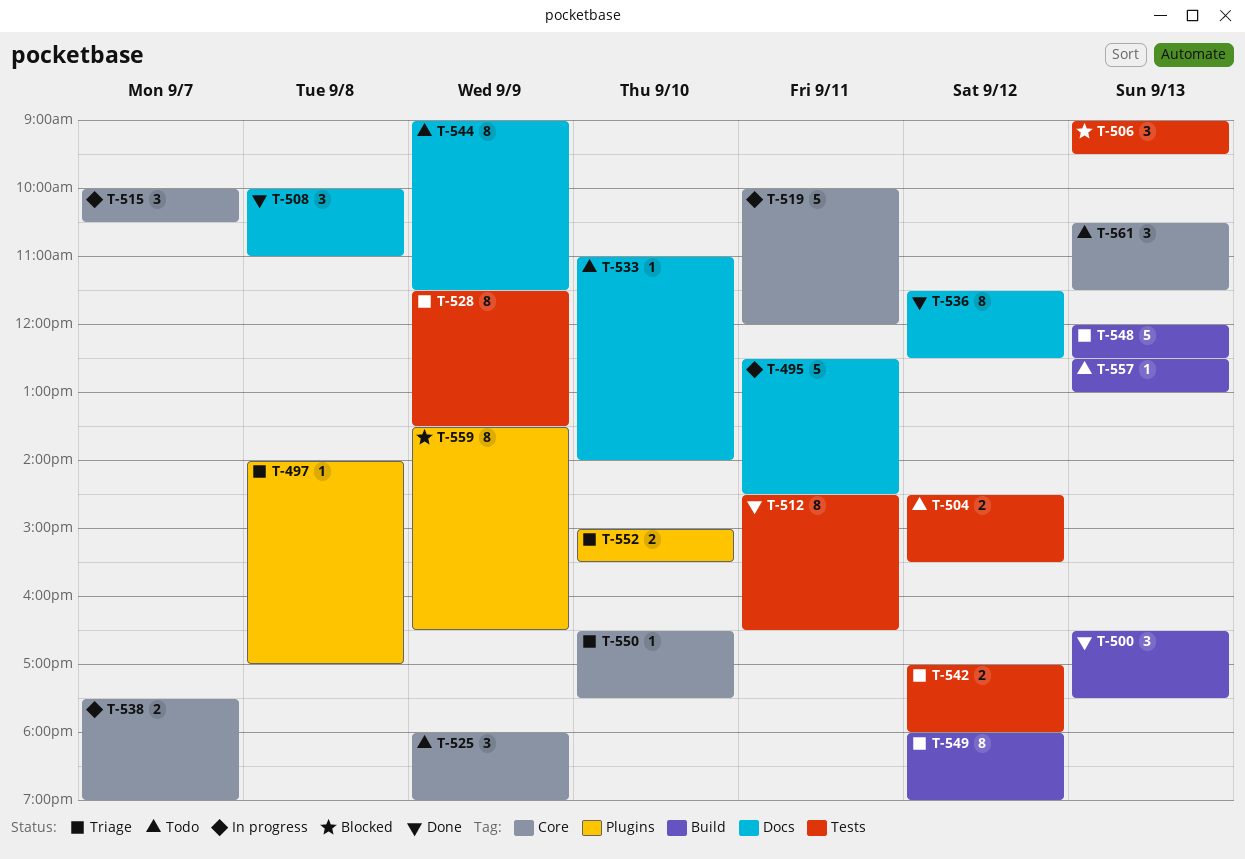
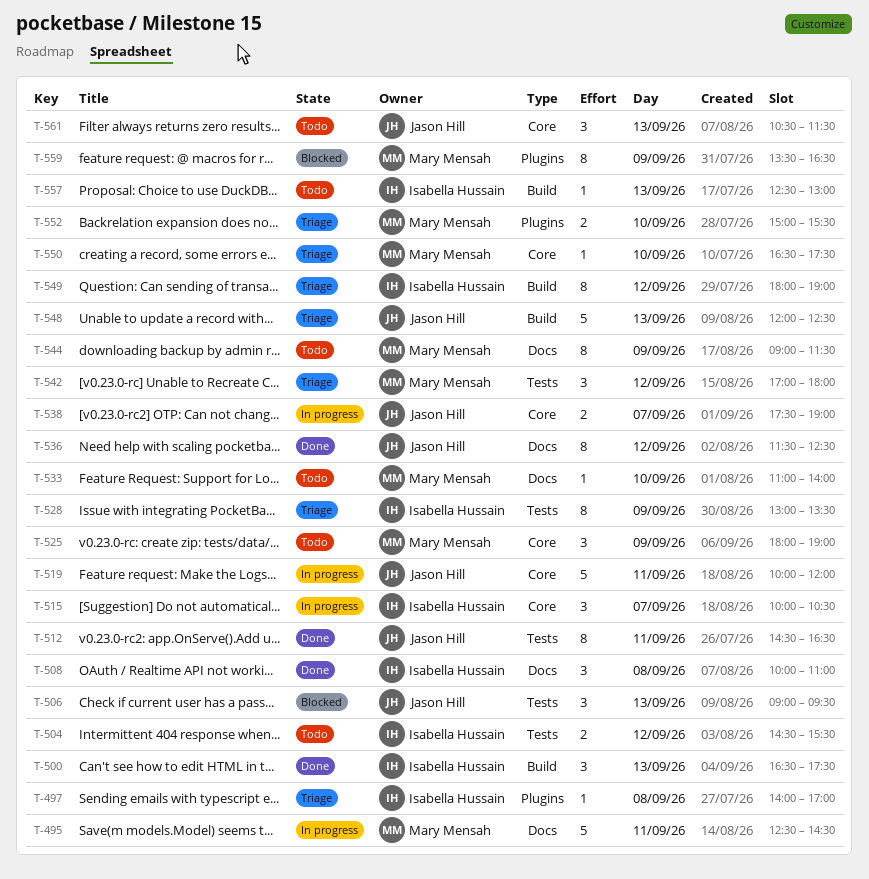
T-528, begins: 11:30 -> 13:00
T-542, estimate: 2 -> 3

